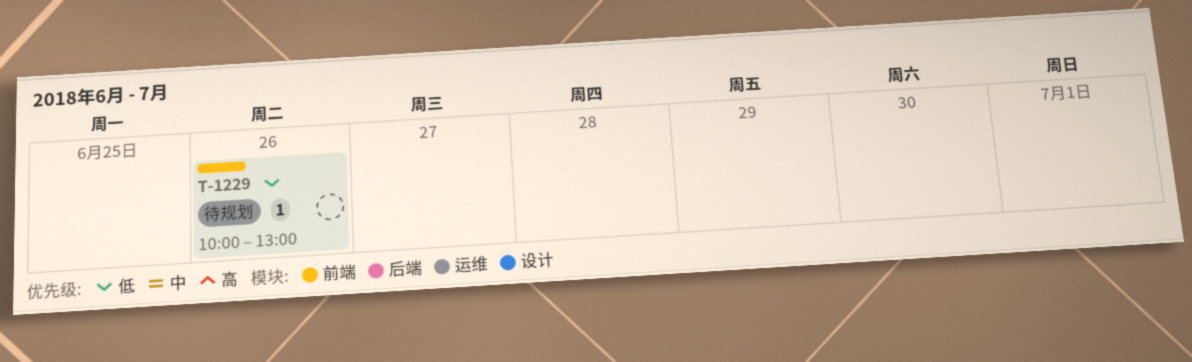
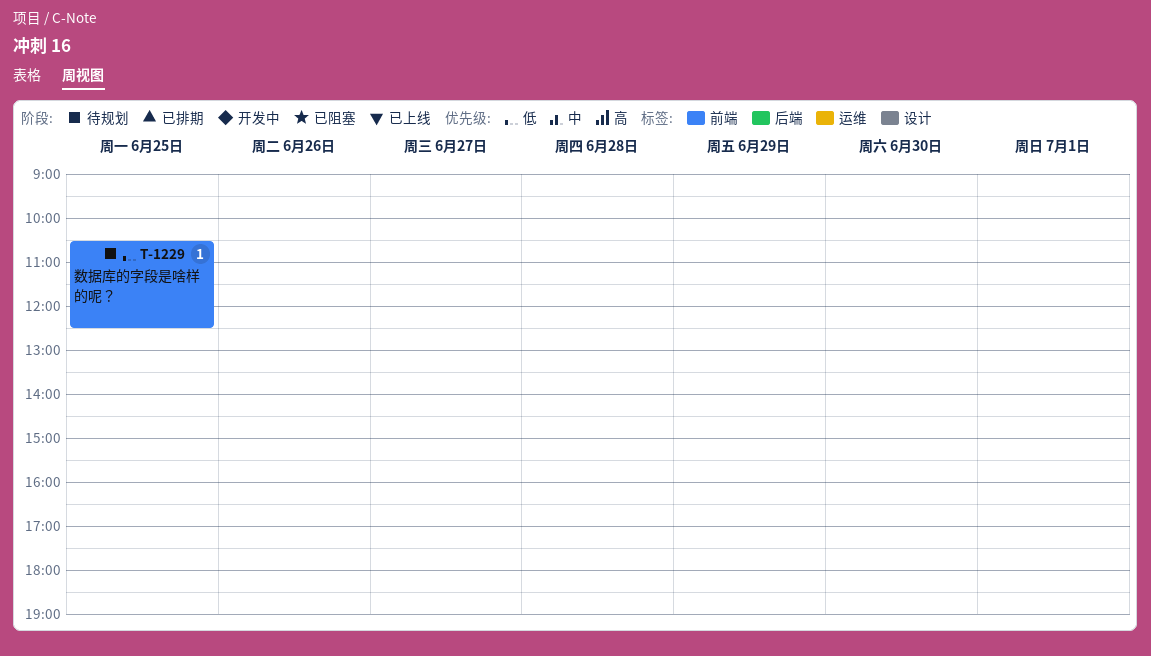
T-1229, day: Jun 26 -> Jun 25
T-1229, begins: 10:00 -> 10:30
T-1229, ends: 13:00 -> 12:30

